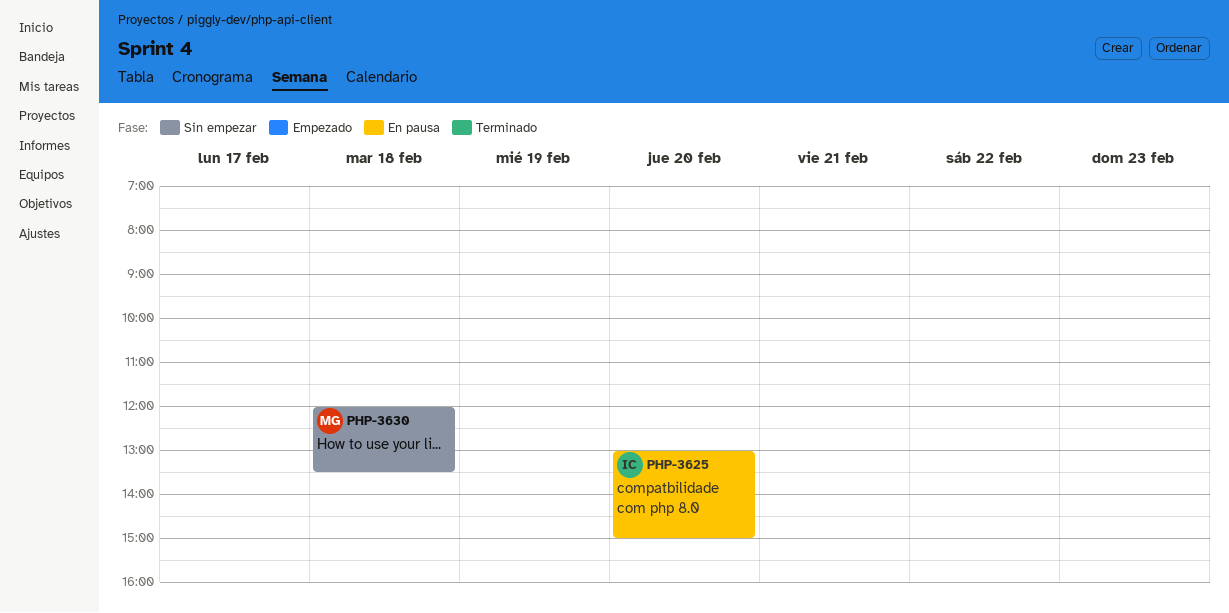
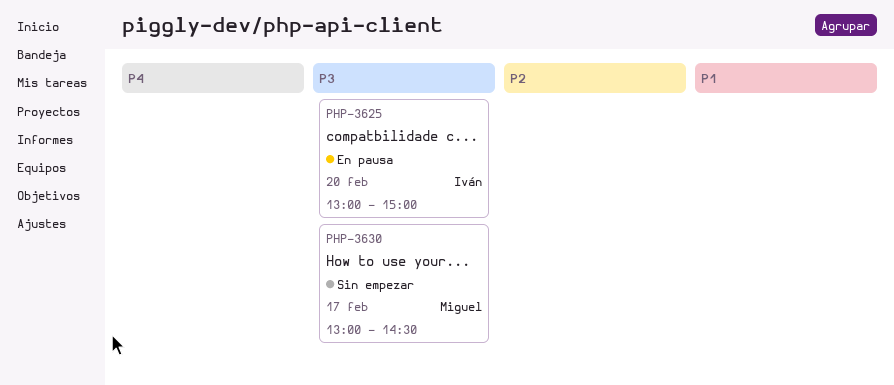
PHP-3630, day: Feb 18 -> Feb 17
PHP-3630, begins: 12:00 -> 13:00
PHP-3630, ends: 13:30 -> 14:30

